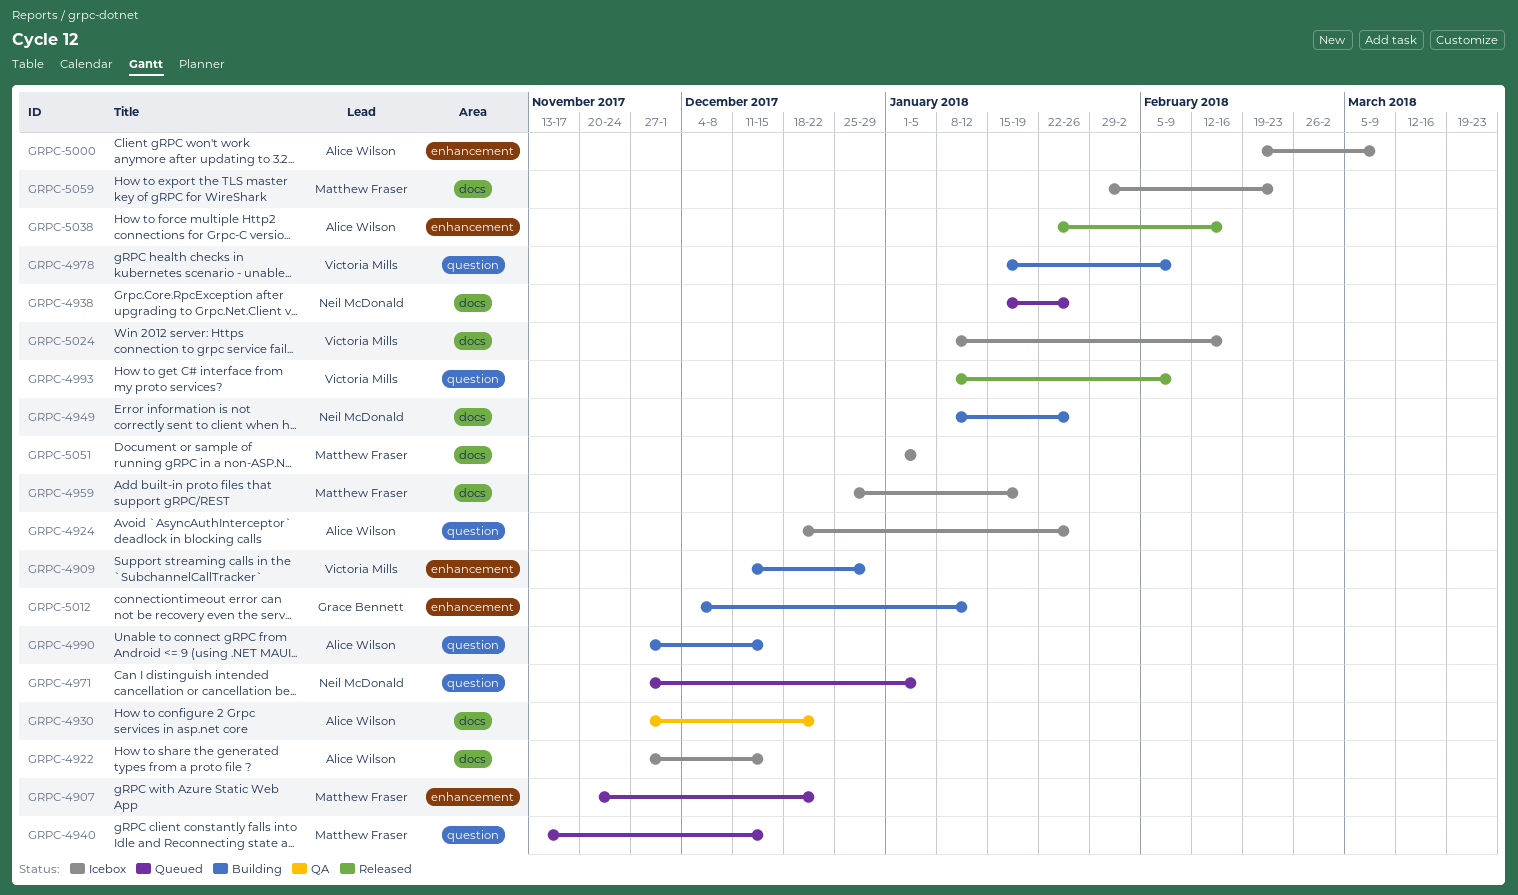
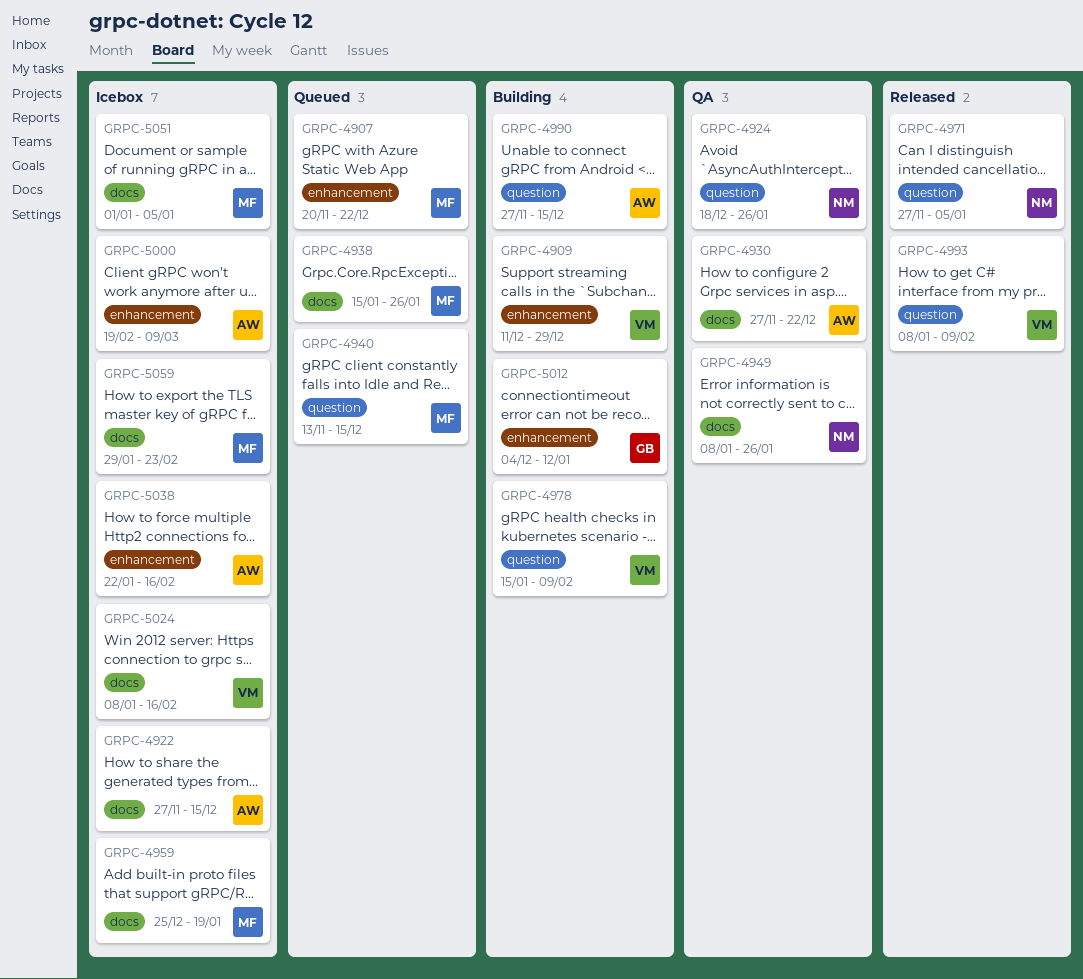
GRPC-4924, status: Icebox -> QA
GRPC-4924, owner: Alice Wilson -> Neil McDonald
GRPC-4938, owner: Neil McDonald -> Matthew Fraser
GRPC-4949, status: Building -> QA
GRPC-4971, status: Queued -> Released
GRPC-5038, status: Released -> Icebox

